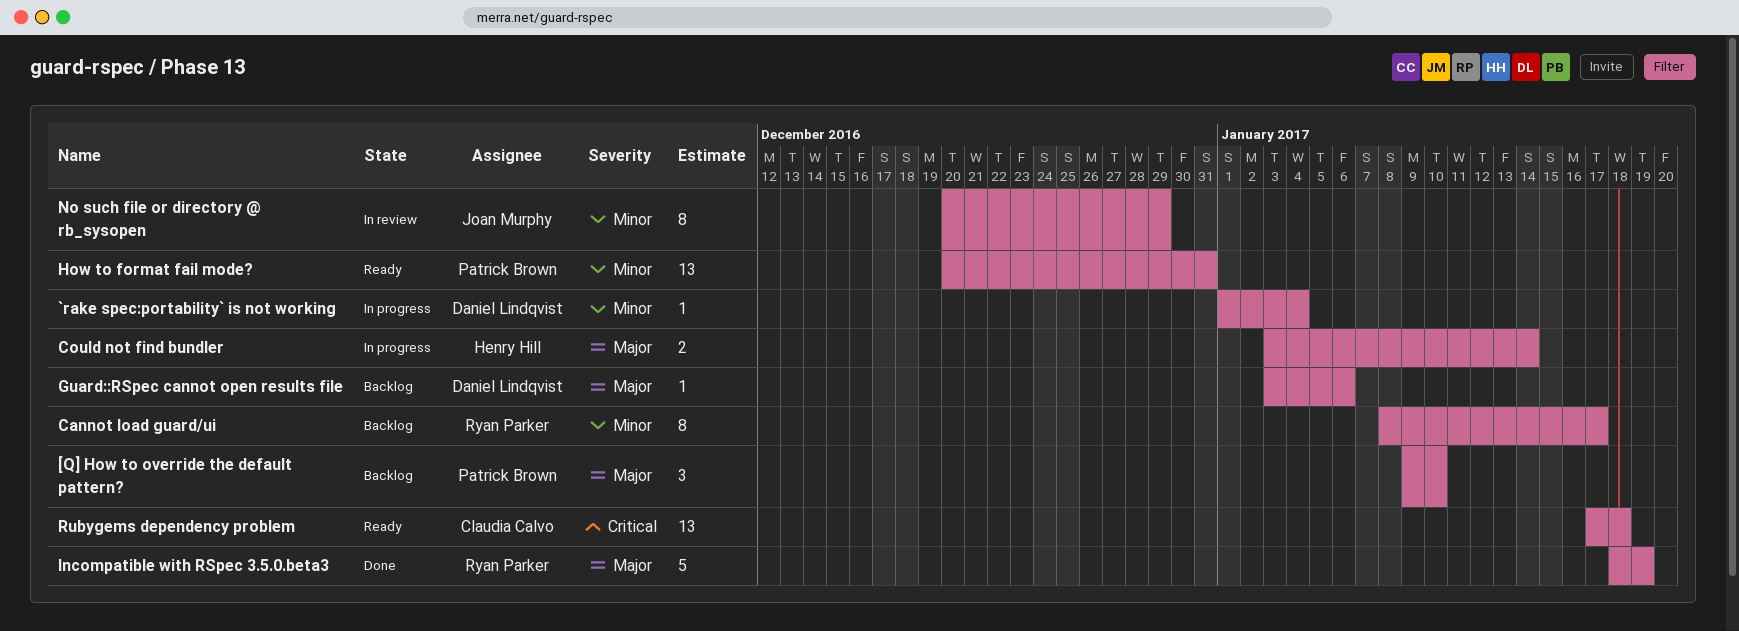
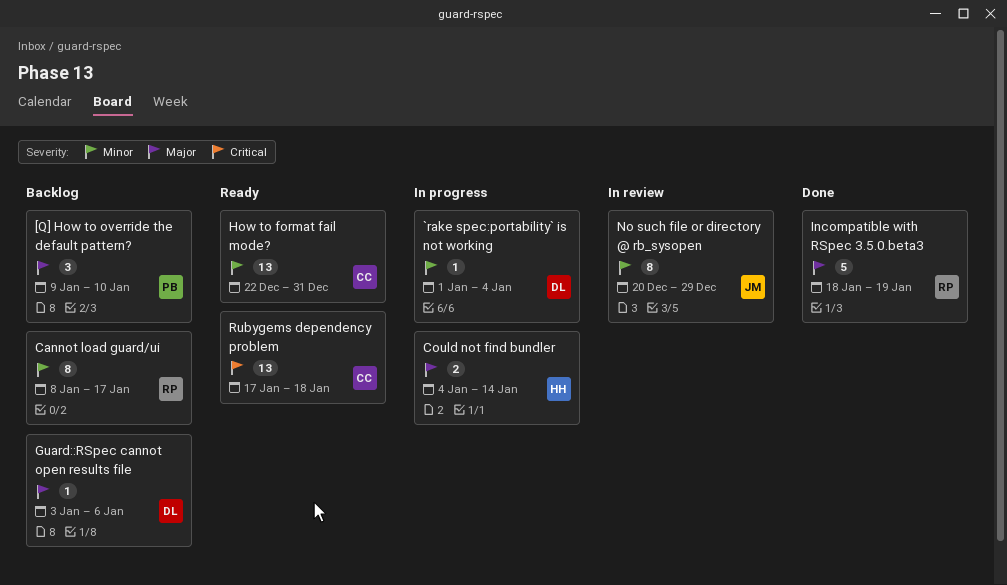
Could not find bundler, start: Jan 3 -> Jan 4
How to format fail mode?, owner: Patrick Brown -> Claudia Calvo
How to format fail mode?, start: Dec 20 -> Dec 22

